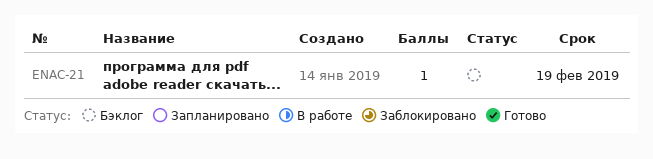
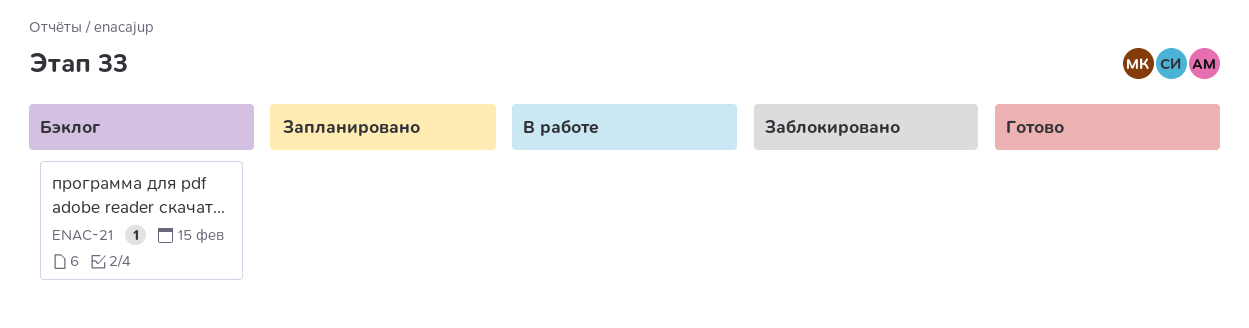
ENAC-21, due: Feb 19 -> Feb 15

